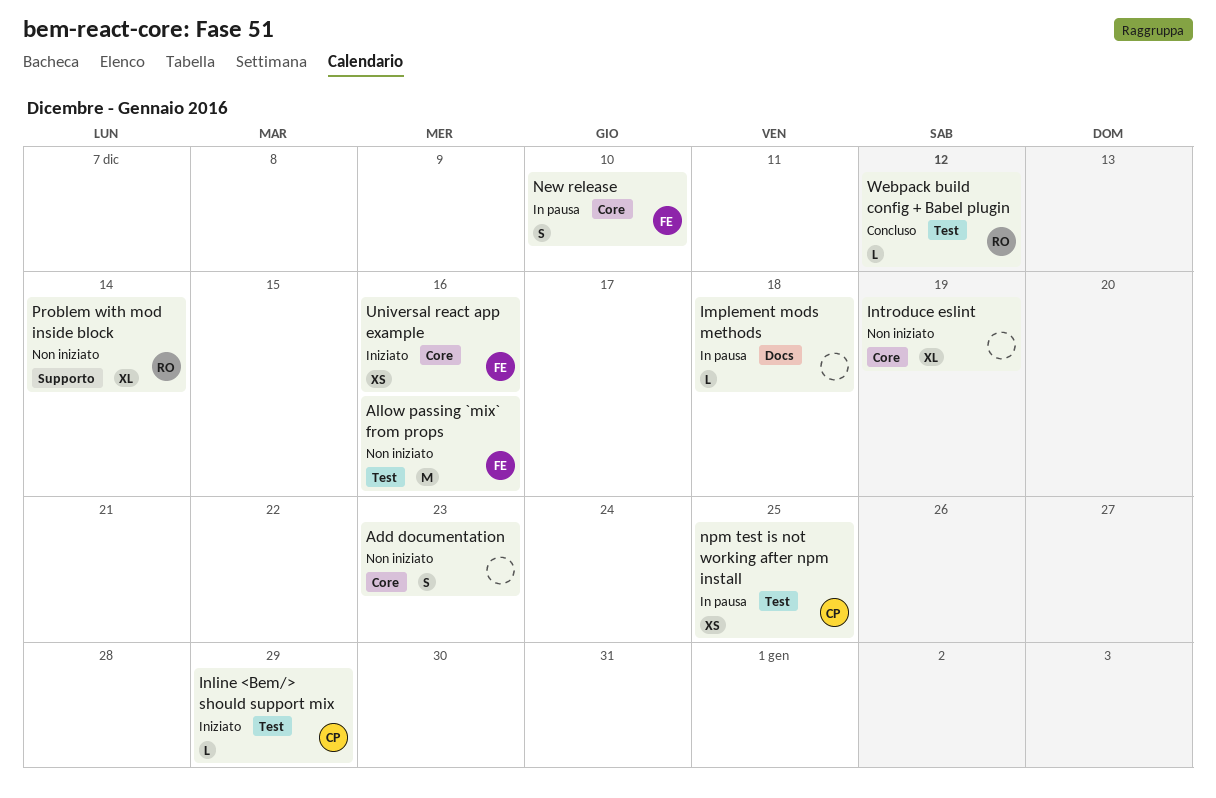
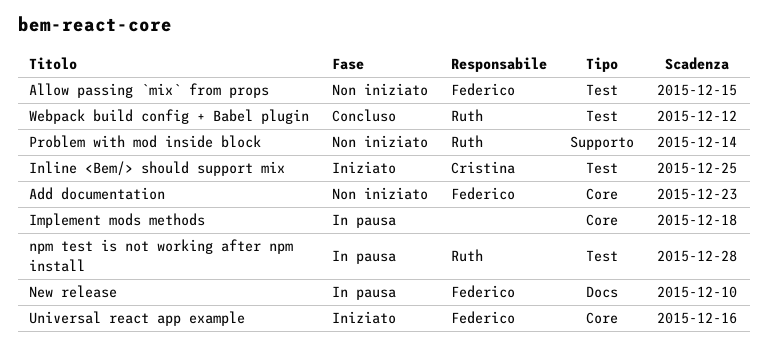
Add documentation, owner: none -> Federico
Allow passing `mix` from props, due: Dec 16 -> Dec 15
Implement mods methods, label: Docs -> Core
Inline <Bem/> should support mix, due: Dec 29 -> Dec 25
Introduce eslint: present -> none
New release, label: Core -> Docs
npm test is not working after npm install, owner: Cristina -> Ruth
npm test is not working after npm install, due: Dec 25 -> Dec 28

